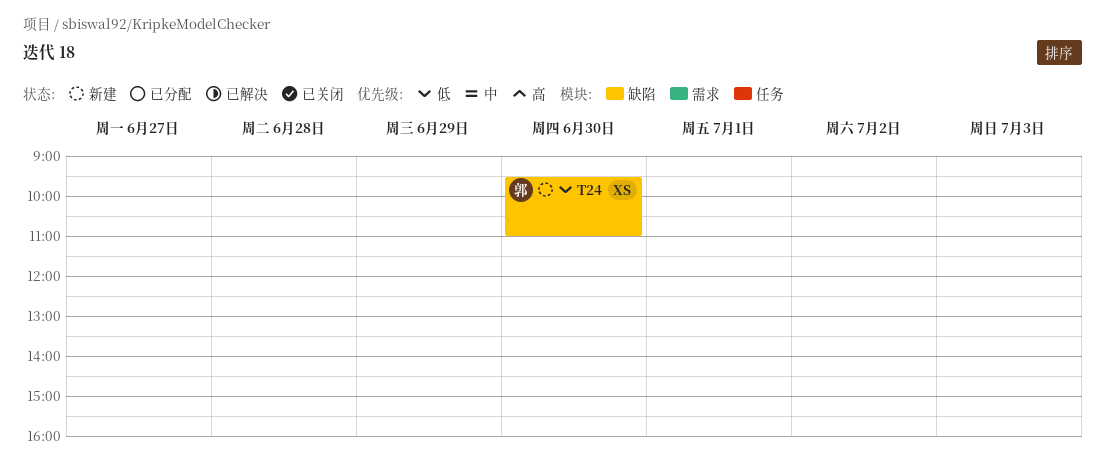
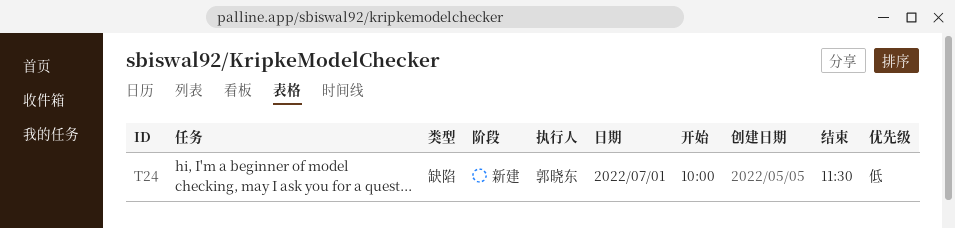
T24, day: Jun 30 -> Jul 1
T24, begins: 09:30 -> 10:00
T24, ends: 11:00 -> 11:30

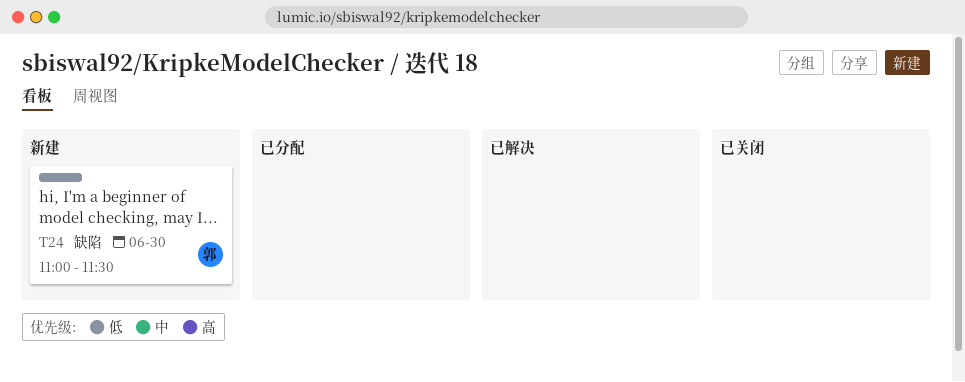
T24, day: Jul 1 -> Jun 30
T24, begins: 10:00 -> 11:00

